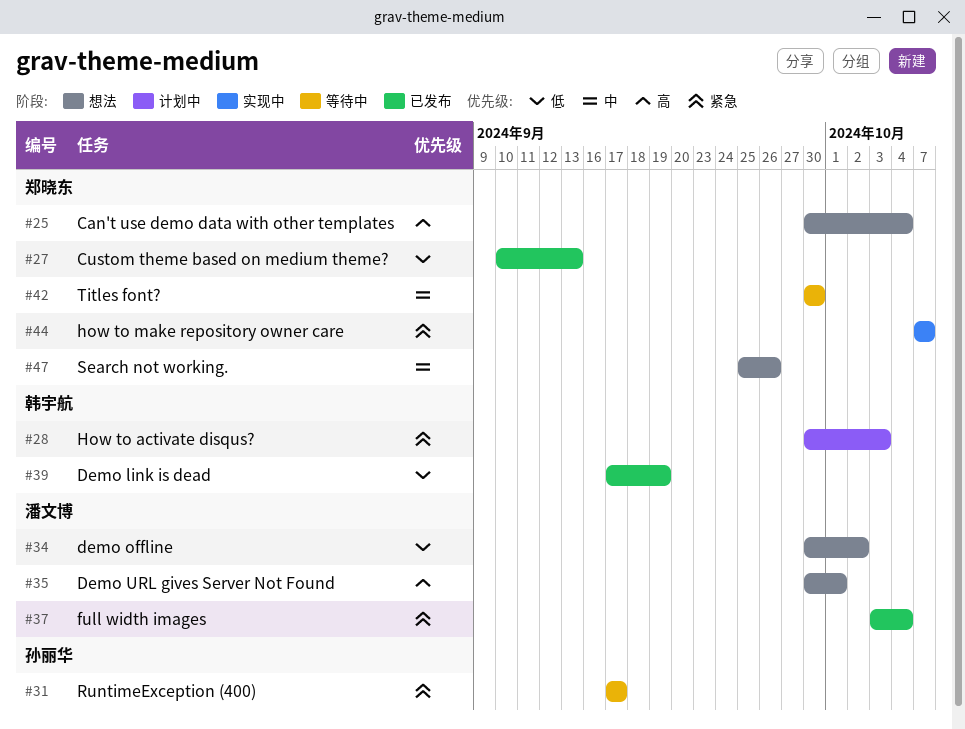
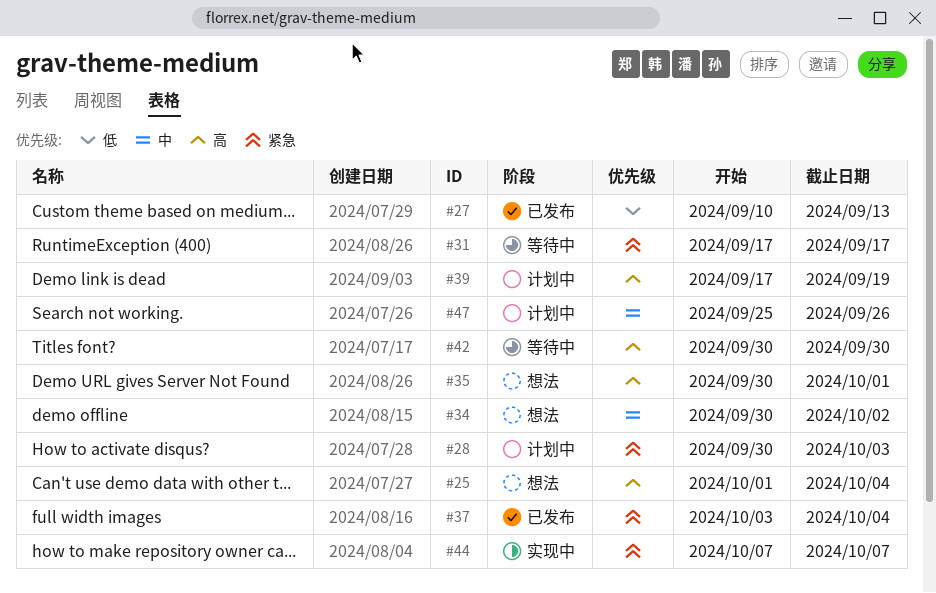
#25, start: Sep 30 -> Oct 1
#34, priority: 低 -> 中
#39, status: 已发布 -> 计划中
#39, priority: 低 -> 高
#42, priority: 中 -> 高
#47, status: 想法 -> 计划中

